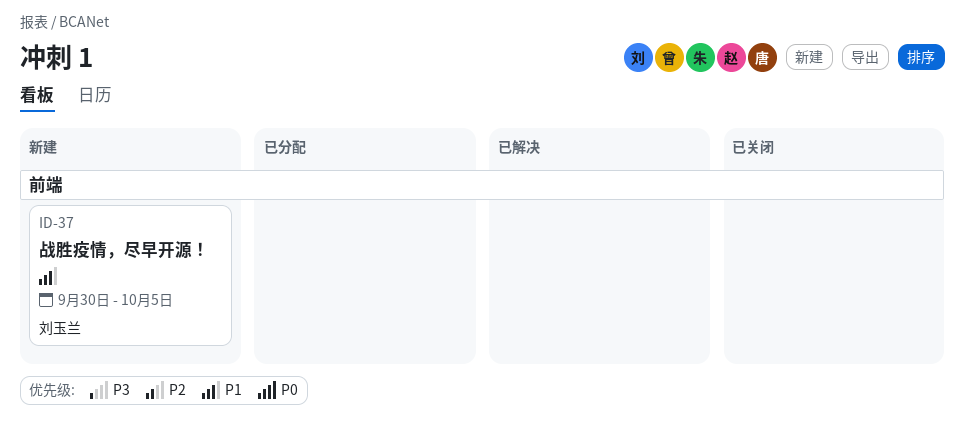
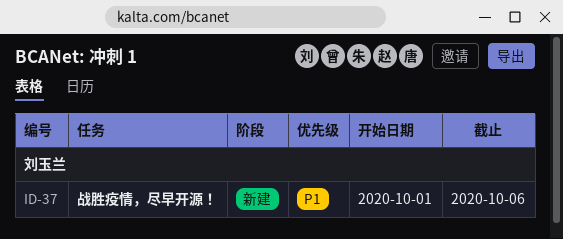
ID-37, start: Sep 30 -> Oct 1
ID-37, due: Oct 5 -> Oct 6

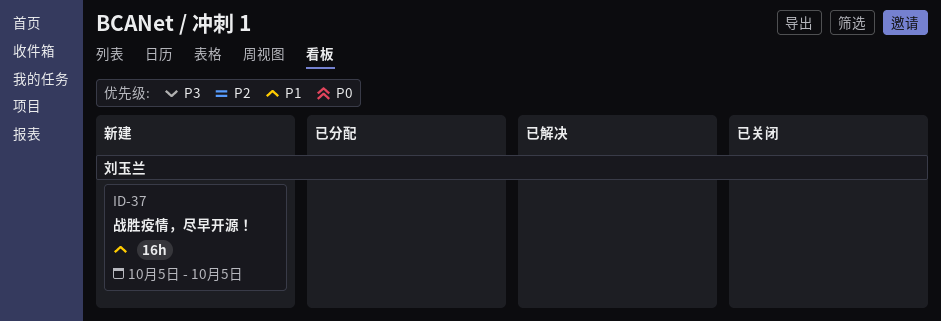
ID-37, start: Oct 1 -> Oct 5
ID-37, due: Oct 6 -> Oct 5

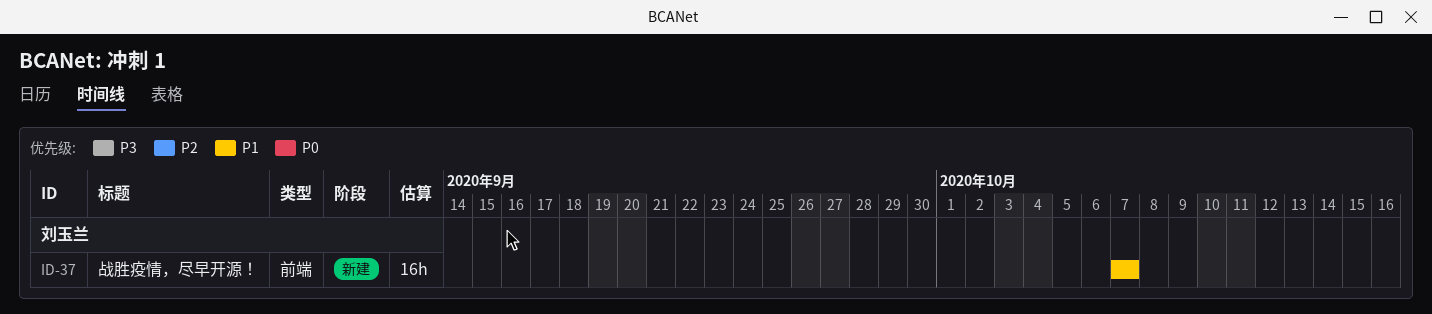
ID-37, start: Oct 5 -> Oct 7
ID-37, due: Oct 5 -> Oct 7

